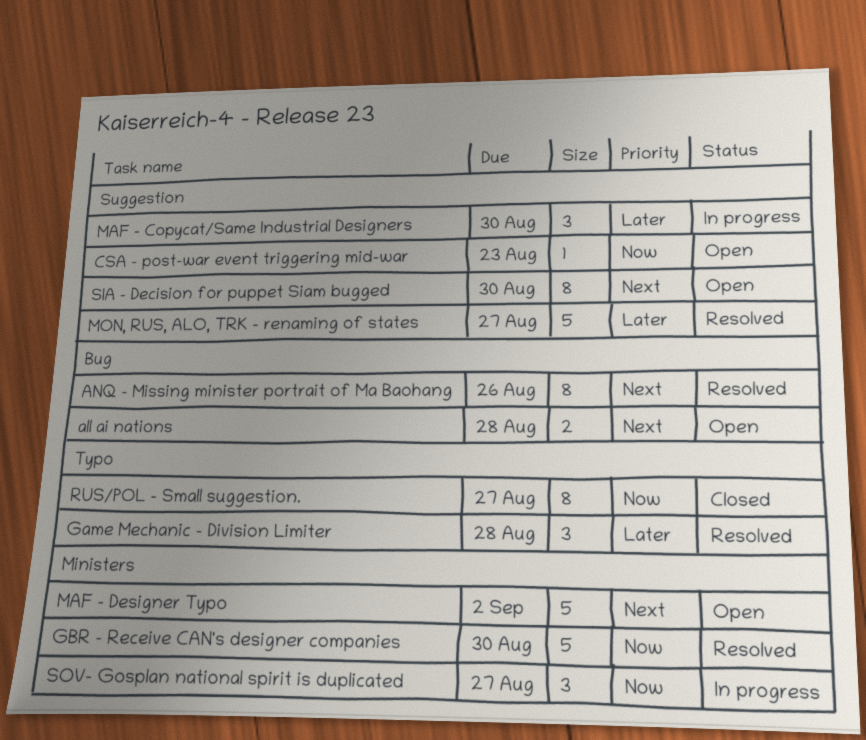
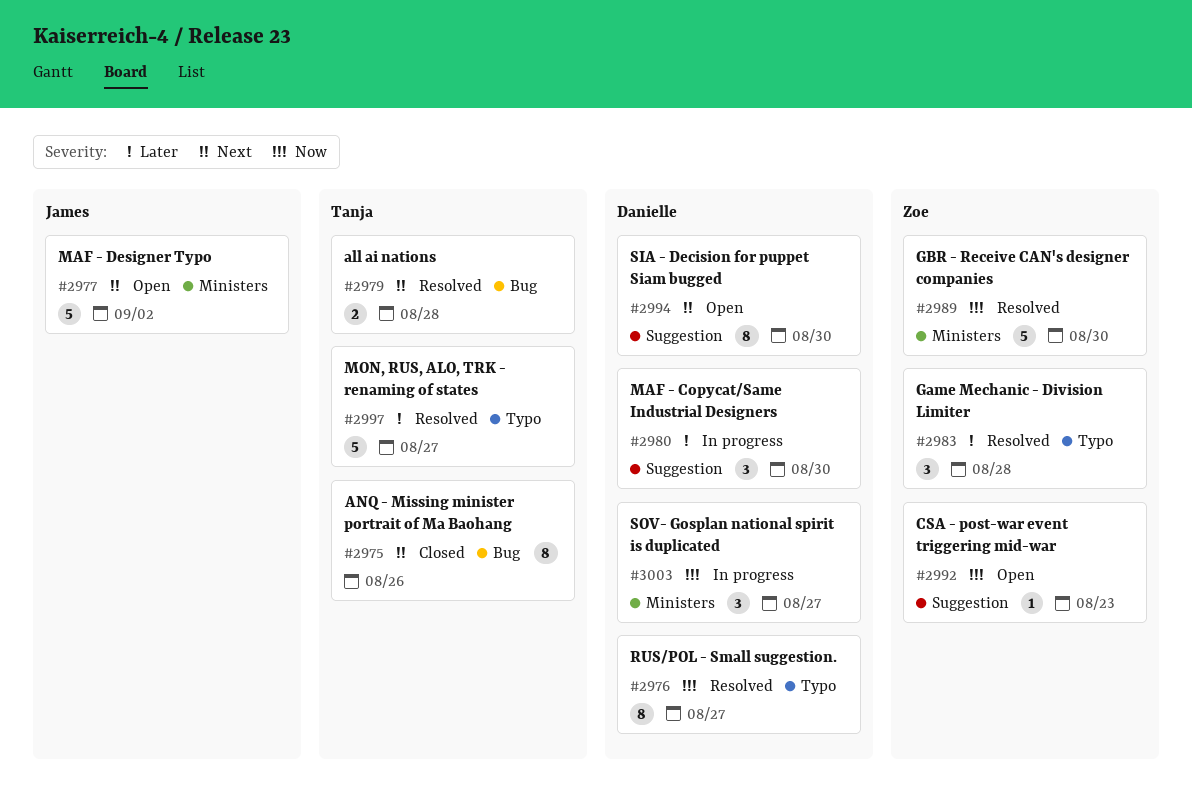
all ai nations, status: Open -> Resolved
ANQ - Missing minister portrait of Ma Baohang, status: Resolved -> Closed
MON, RUS, ALO, TRK - renaming of states, label: Suggestion -> Typo
RUS/POL - Small suggestion., status: Closed -> Resolved

